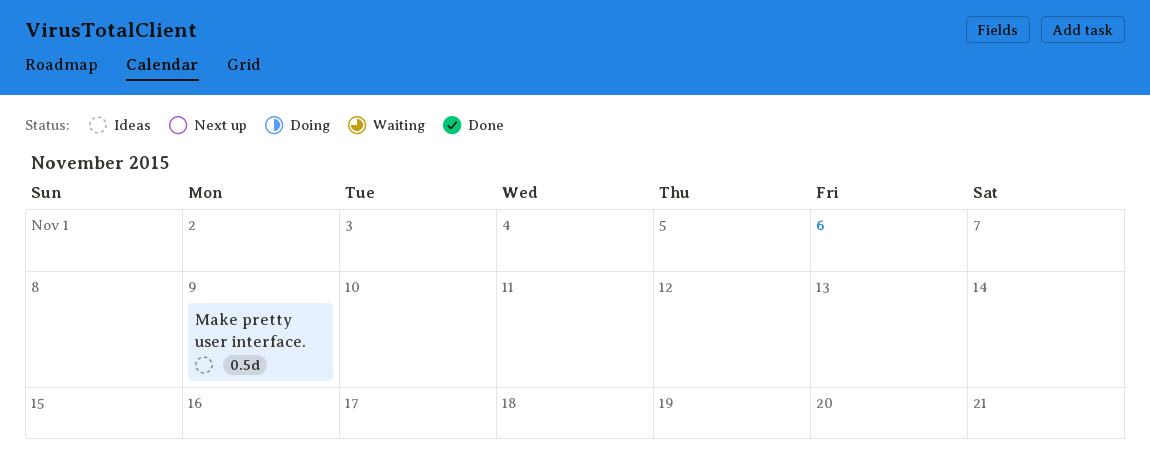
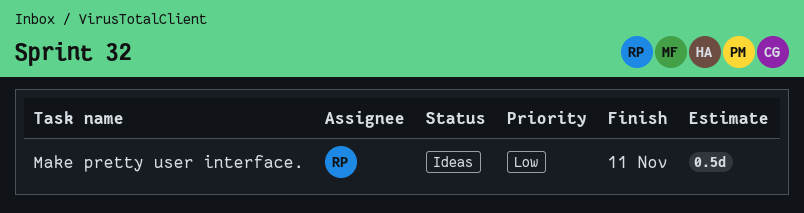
Make pretty user interface., due: Nov 9 -> Nov 11

